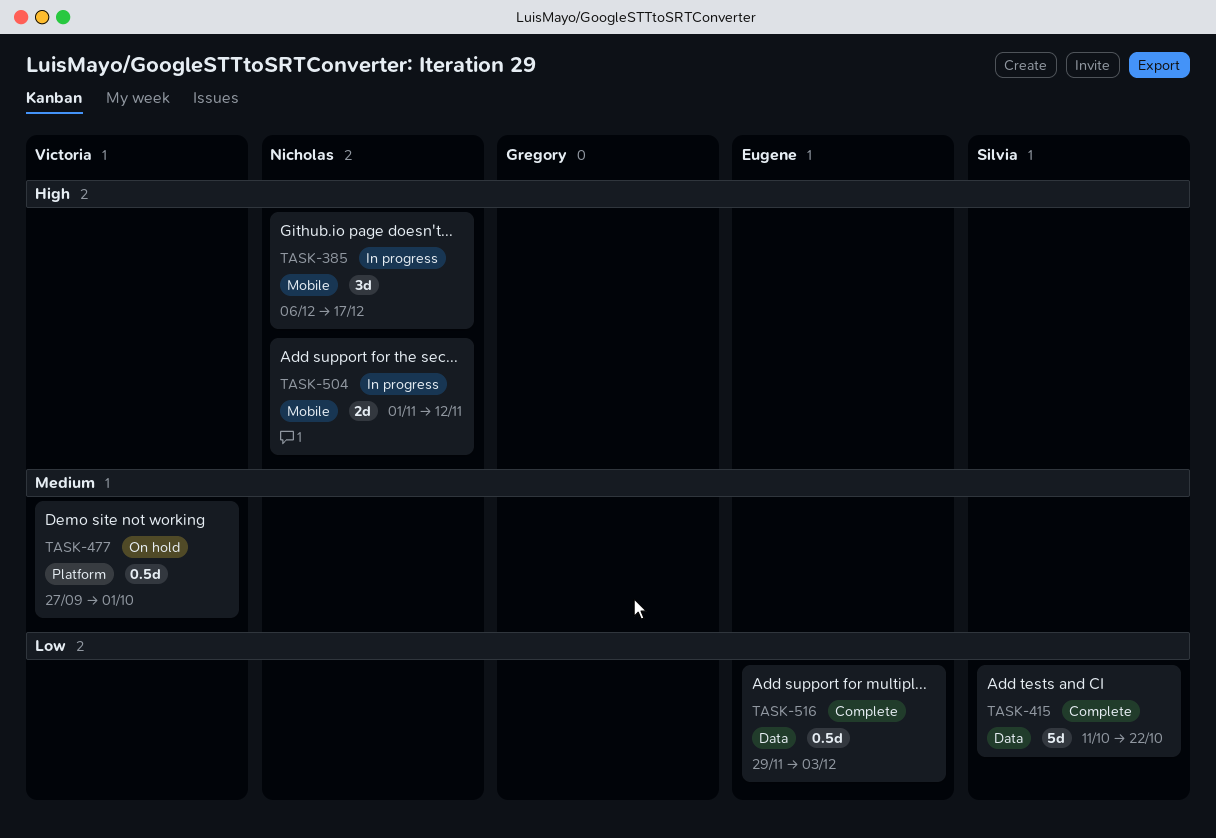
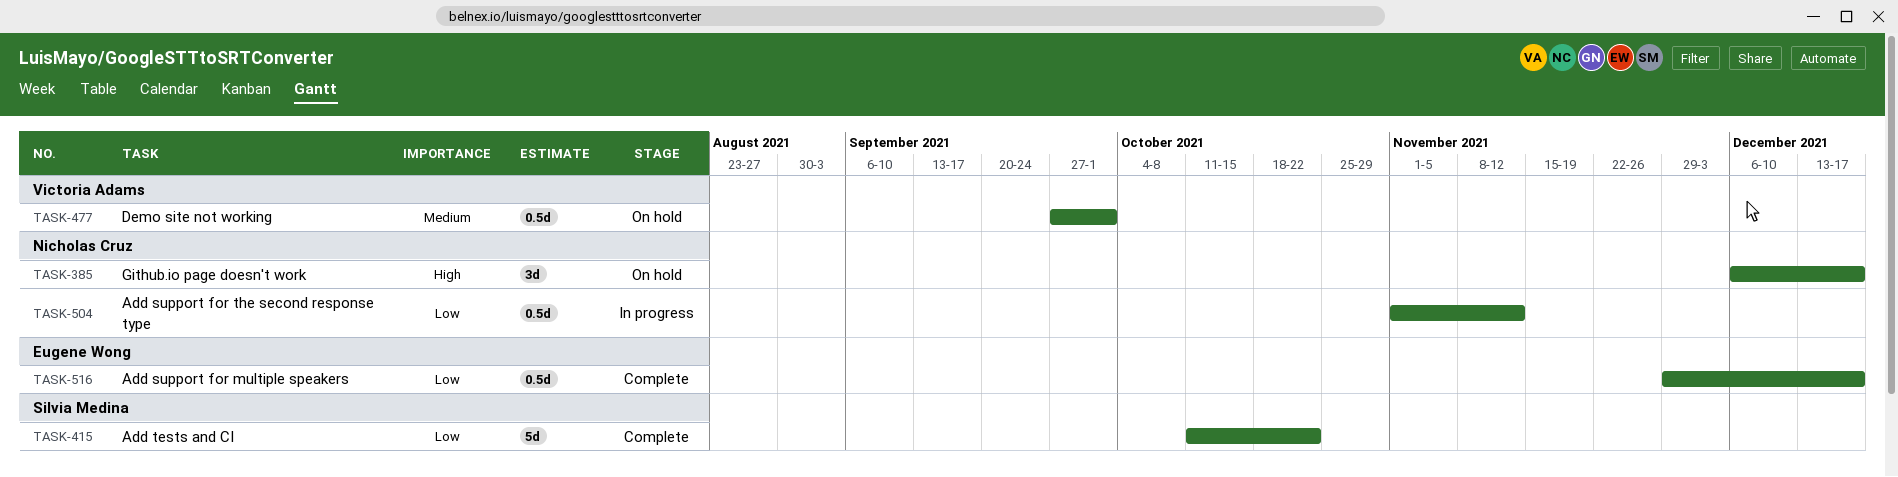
TASK-385, status: In progress -> On hold
TASK-504, priority: High -> Low
TASK-504, estimate: 2d -> 0.5d
TASK-516, due: Dec 3 -> Dec 17

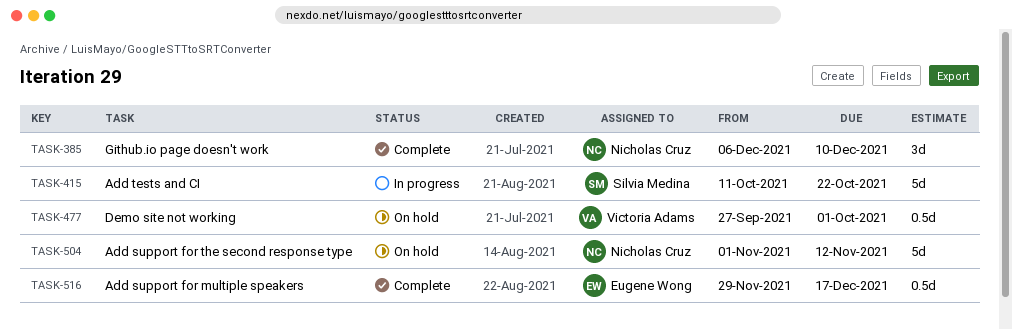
TASK-385, status: On hold -> Complete
TASK-385, due: Dec 17 -> Dec 10
TASK-415, status: Complete -> In progress
TASK-504, status: In progress -> On hold
TASK-504, estimate: 0.5d -> 5d

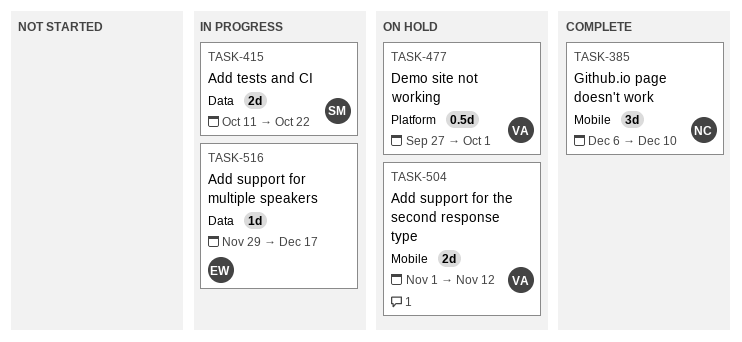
TASK-415, estimate: 5d -> 2d
TASK-504, owner: Nicholas Cruz -> Victoria Adams
TASK-504, estimate: 5d -> 2d
TASK-516, status: Complete -> In progress
TASK-516, estimate: 0.5d -> 1d

